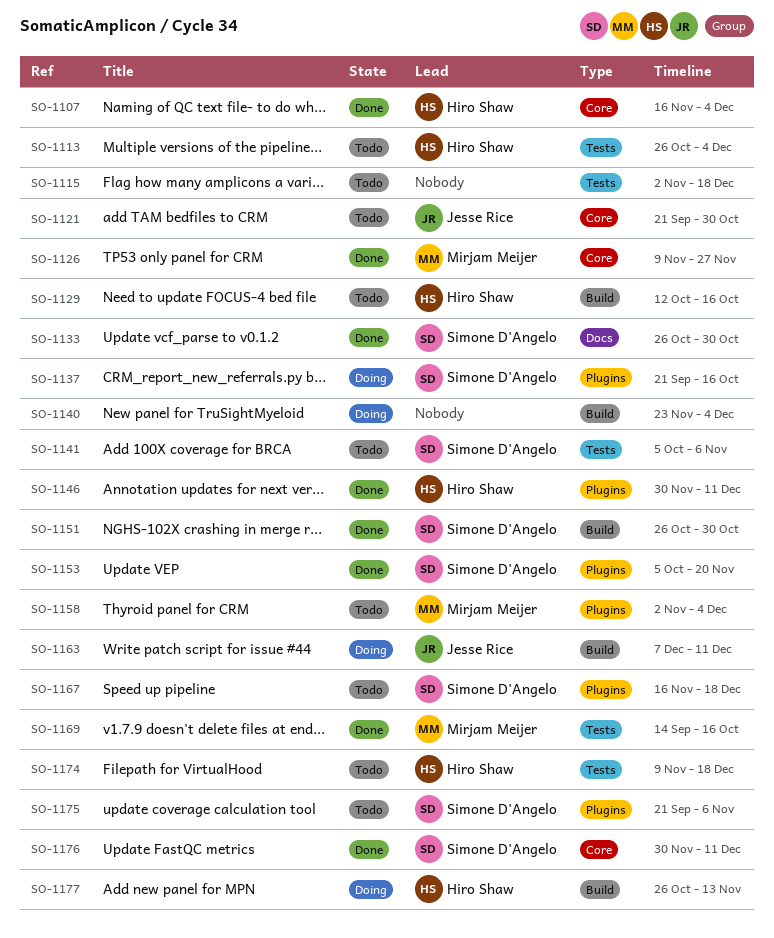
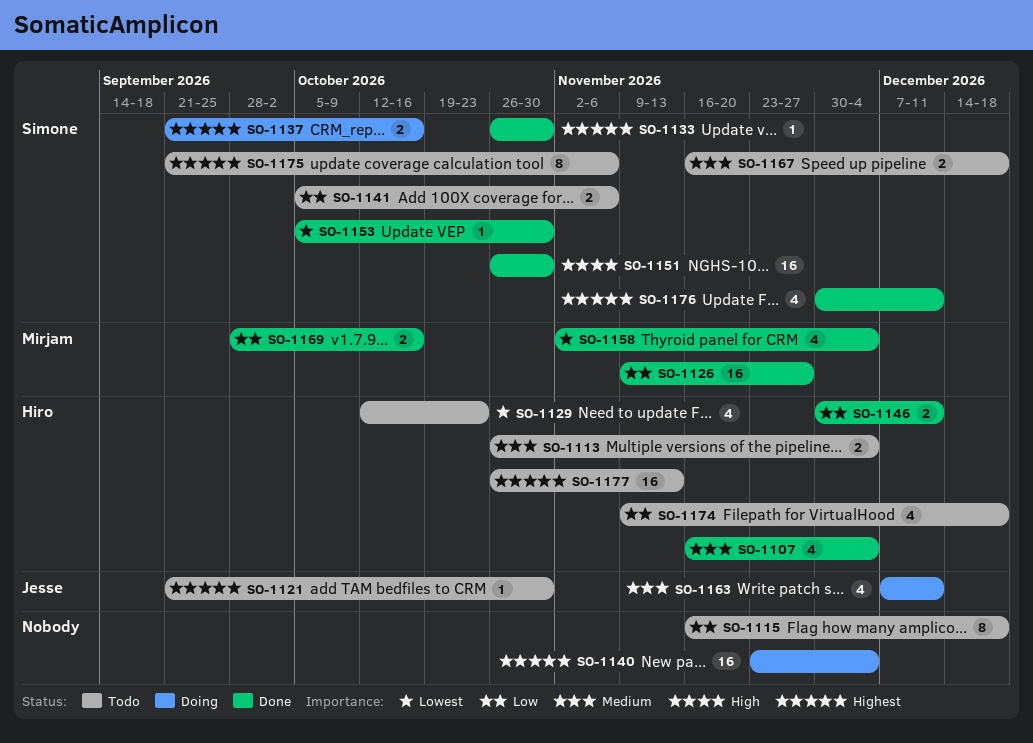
SO-1115, start: Nov 2 -> Nov 16
SO-1129, due: Oct 16 -> Oct 23
SO-1153, due: Nov 20 -> Oct 30
SO-1158, status: Todo -> Done
SO-1169, start: Sep 14 -> Sep 28
SO-1177, status: Doing -> Todo

